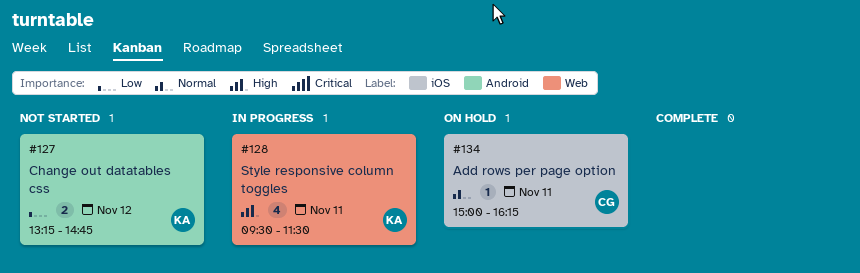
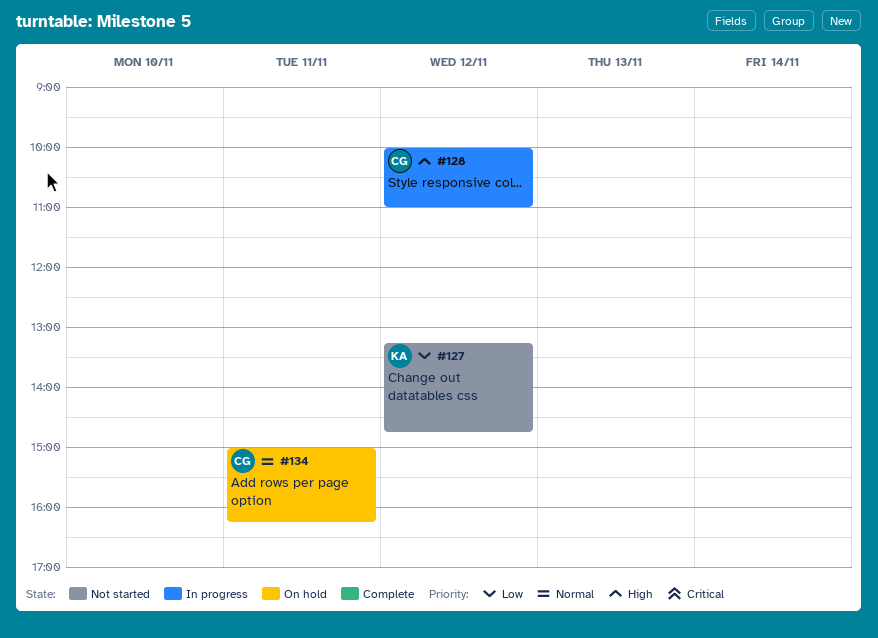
#128, owner: KA -> CG
#128, day: Nov 11 -> Nov 12
#128, begins: 09:30 -> 10:00
#128, ends: 11:30 -> 11:00

